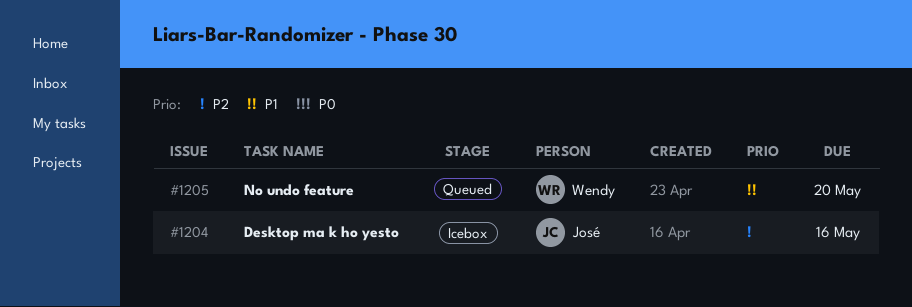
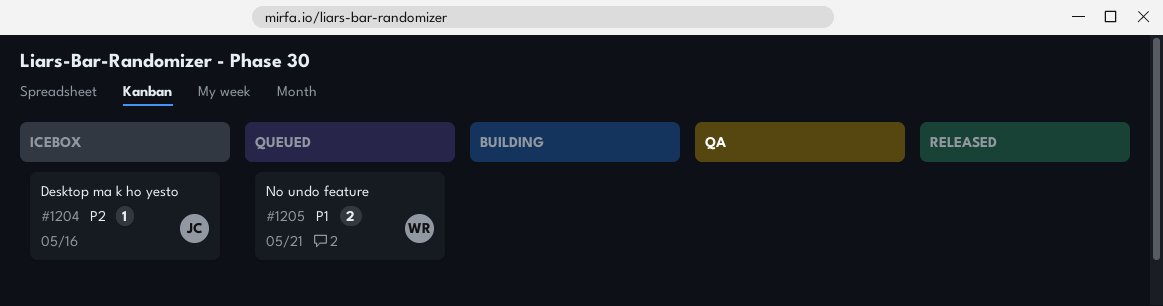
#1205, due: May 20 -> May 21

